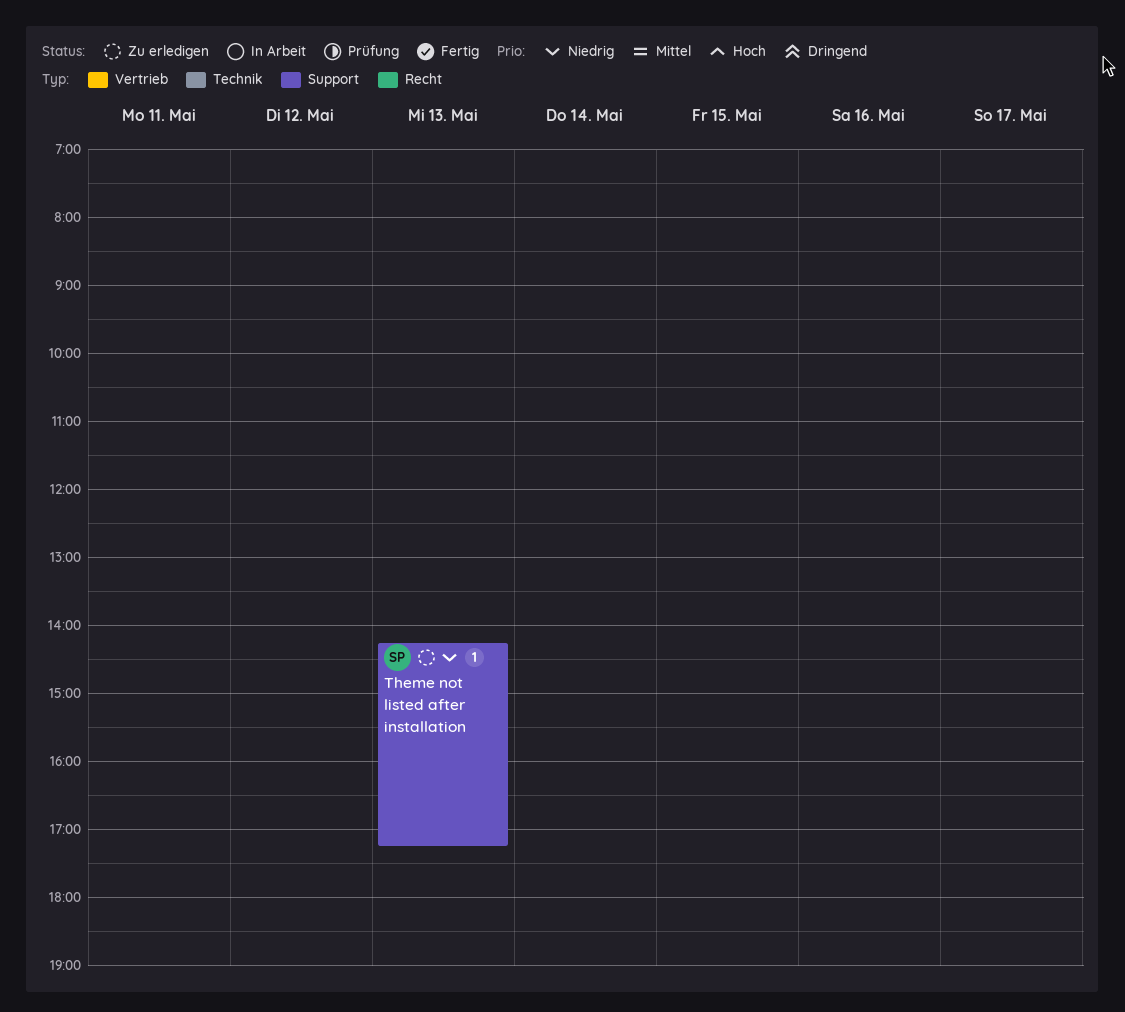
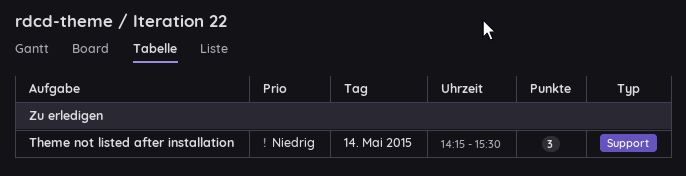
Theme not listed after installation, estimate: 1 -> 3
Theme not listed after installation, day: May 13 -> May 14
Theme not listed after installation, ends: 17:15 -> 15:30

